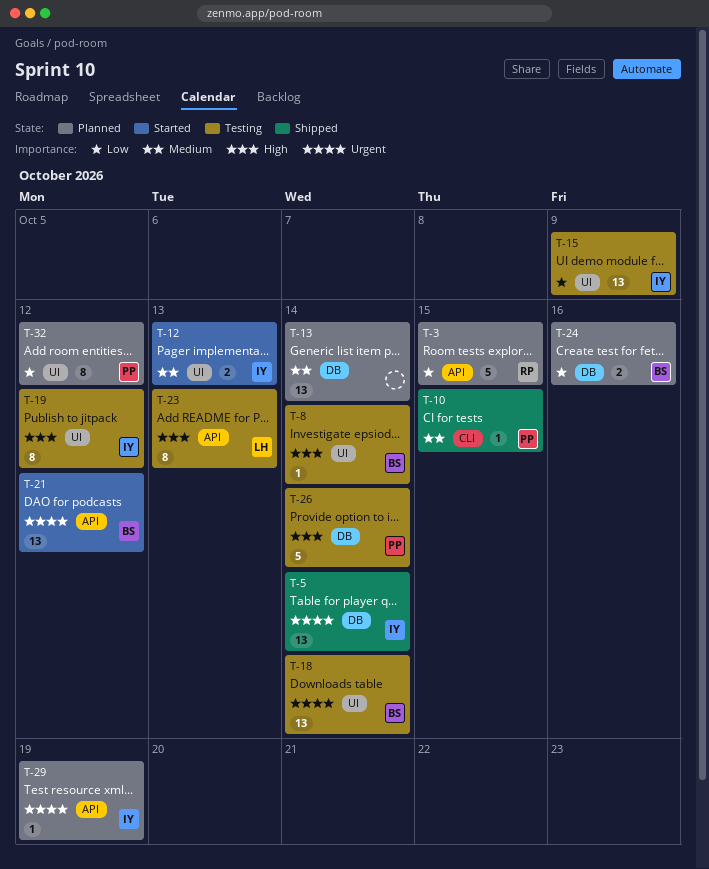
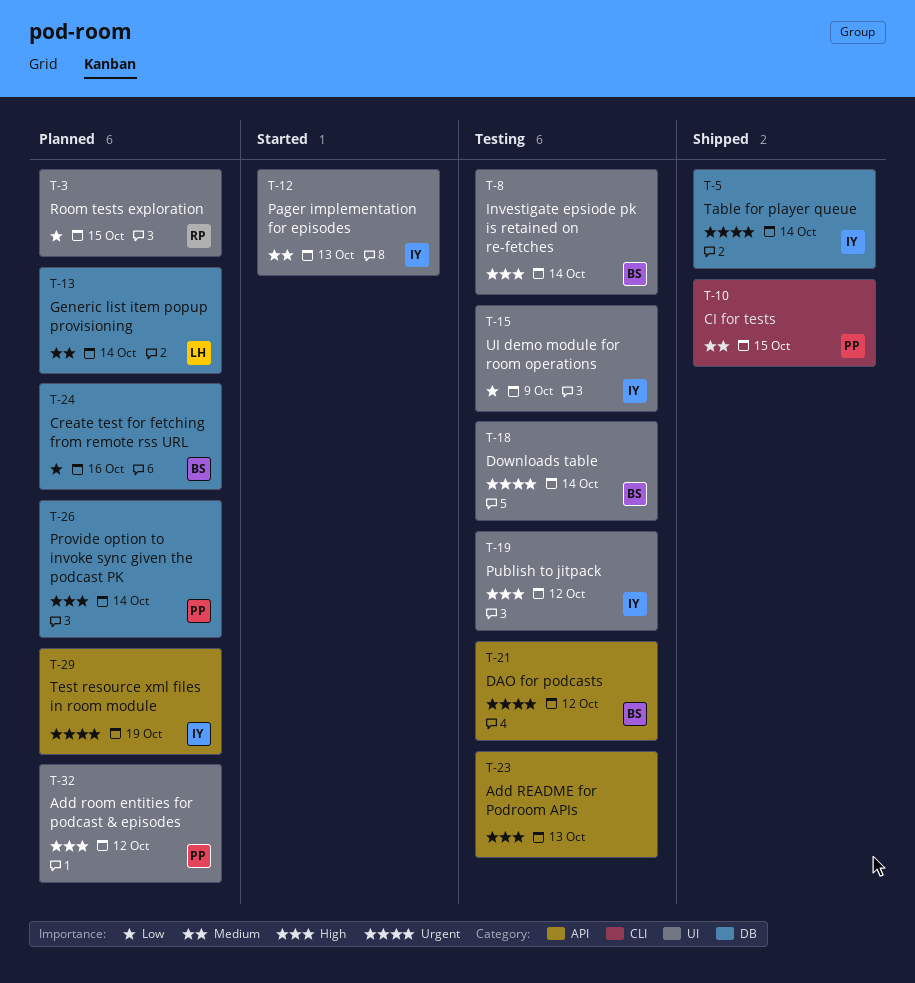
T-3, label: API -> UI
T-13, owner: none -> LH
T-21, status: Started -> Testing
T-23, owner: LH -> none
T-26, status: Testing -> Planned
T-32, priority: Low -> High

